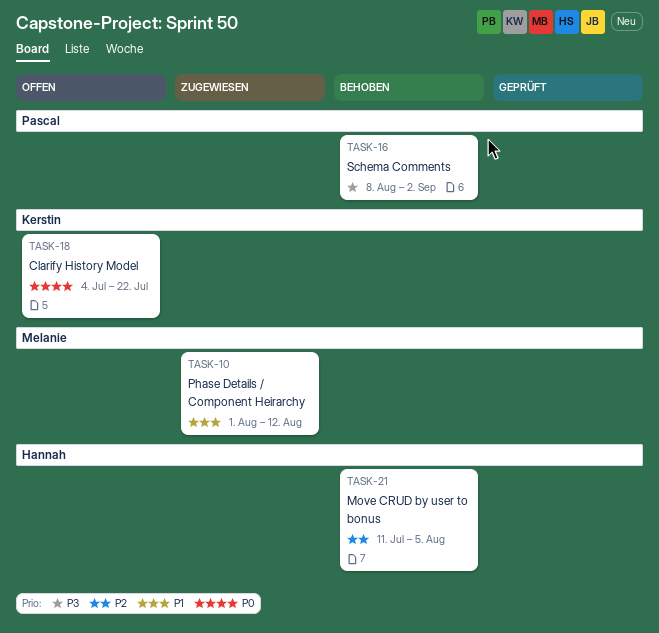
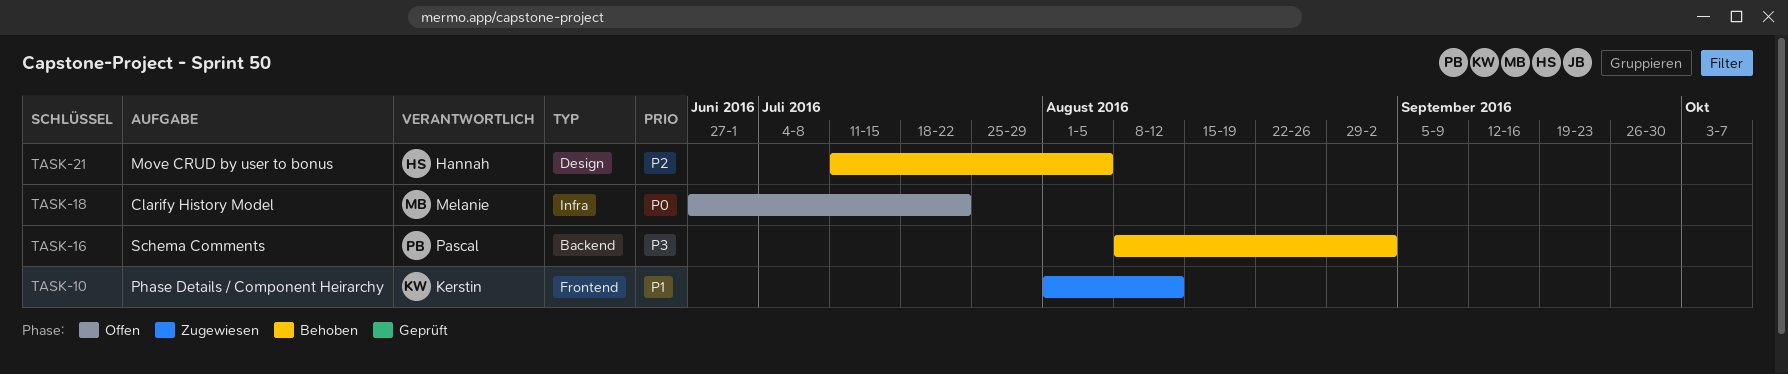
TASK-10, owner: Melanie -> Kerstin
TASK-18, owner: Kerstin -> Melanie
TASK-18, start: Jul 4 -> Jun 27

